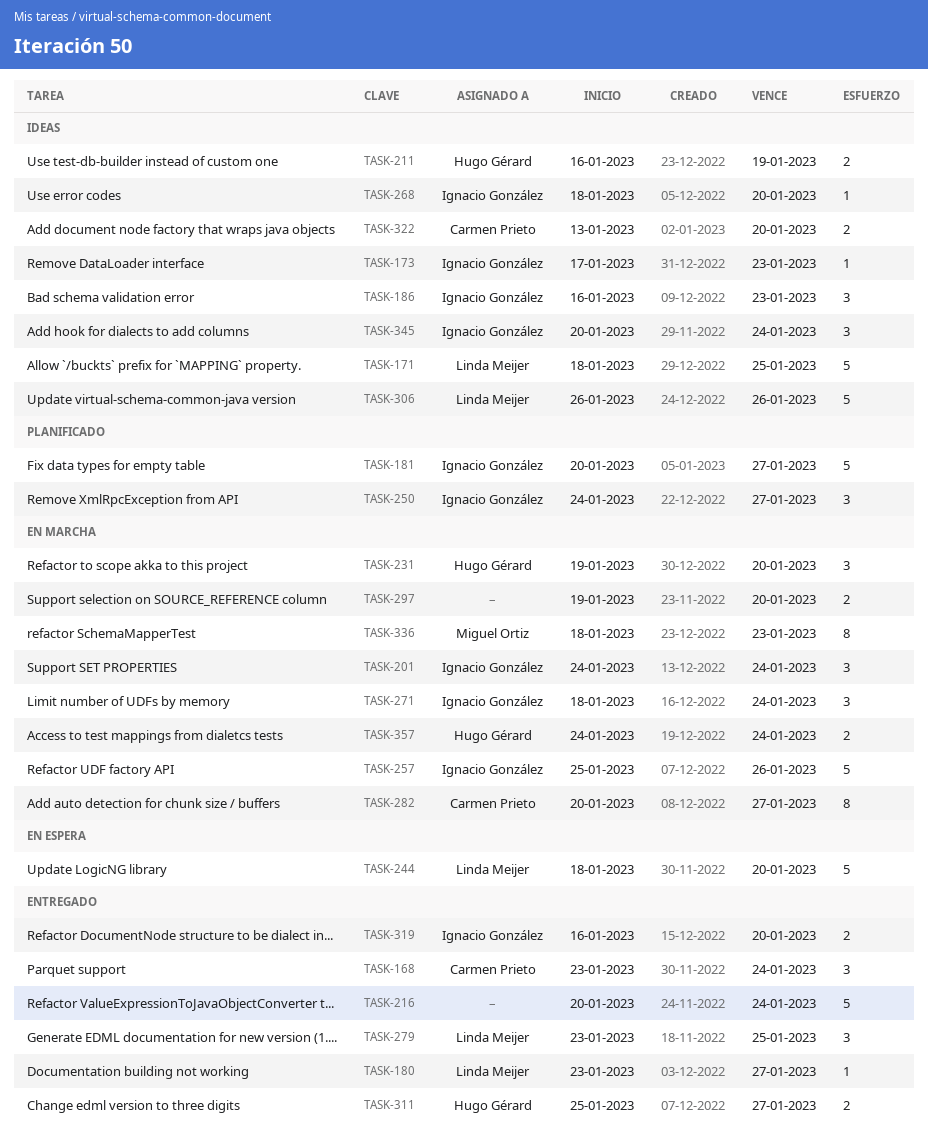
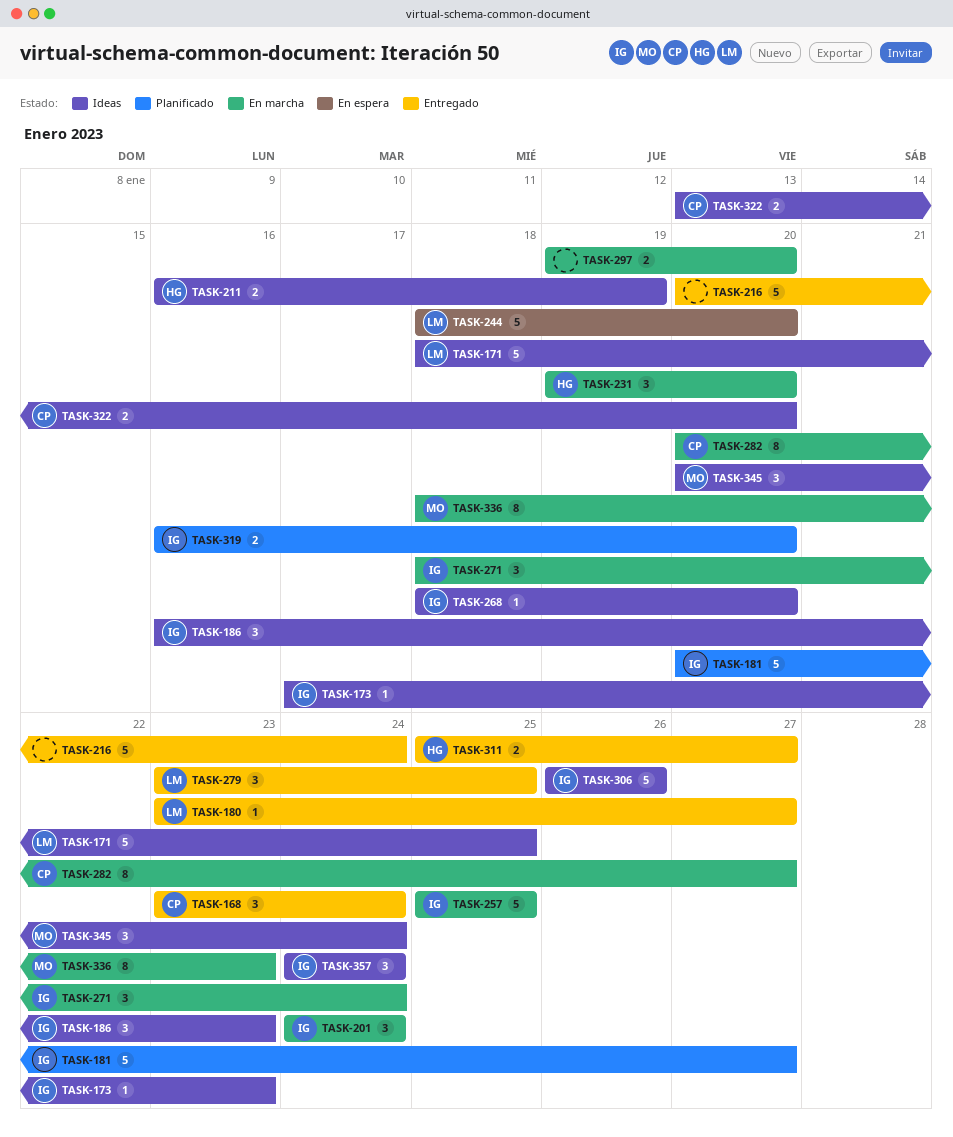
TASK-250: present -> none
TASK-257, due: Jan 26 -> Jan 25
TASK-306, owner: Linda Meijer -> Ignacio González
TASK-319, status: Entregado -> Planificado
TASK-345, owner: Ignacio González -> Miguel Ortiz
TASK-357, status: En marcha -> Ideas
TASK-357, owner: Hugo Gérard -> Ignacio González
TASK-357, estimate: 2 -> 3

